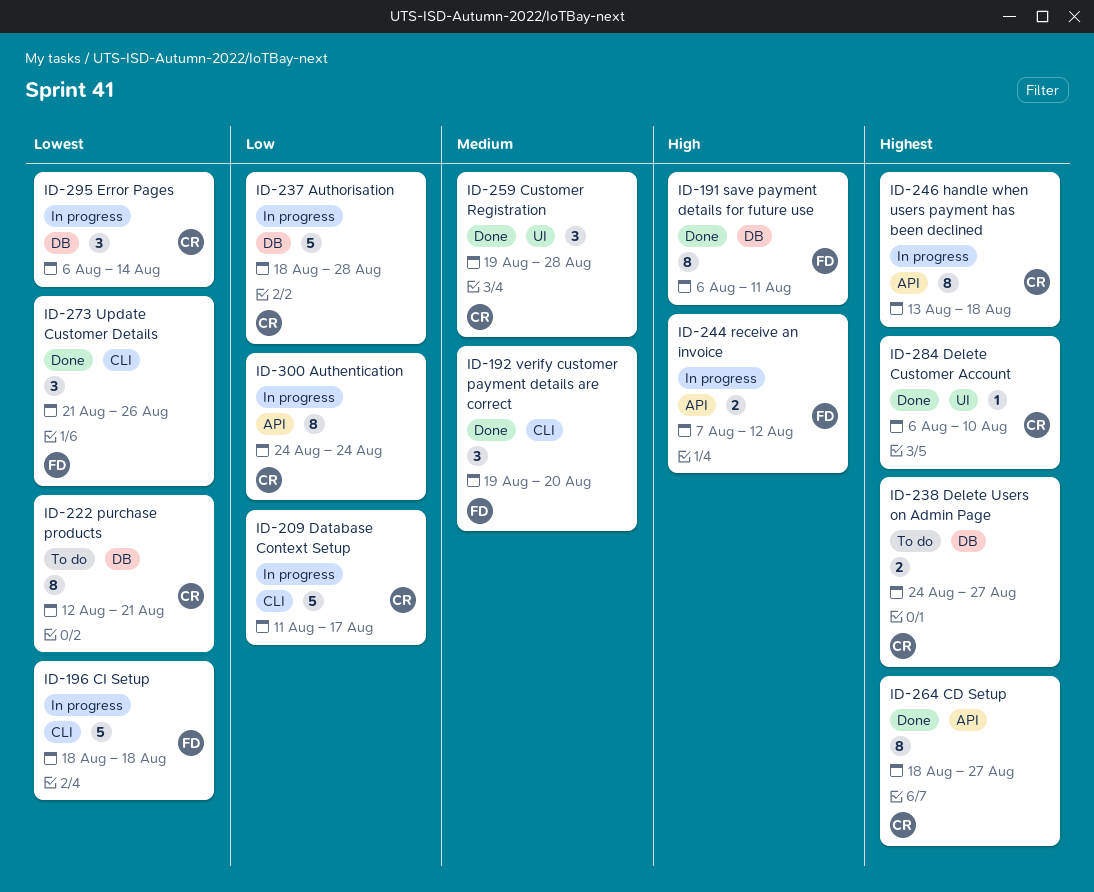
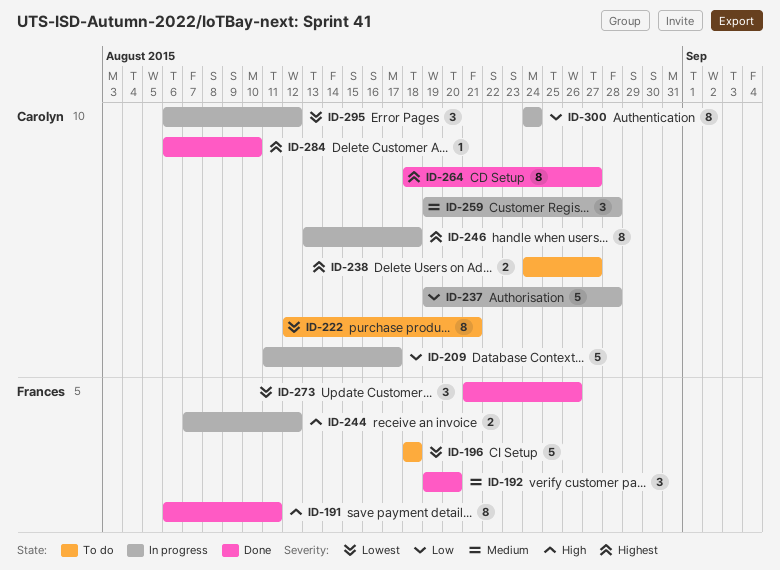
ID-196, status: In progress -> To do
ID-237, start: Aug 18 -> Aug 19
ID-259, status: Done -> In progress
ID-295, due: Aug 14 -> Aug 12

